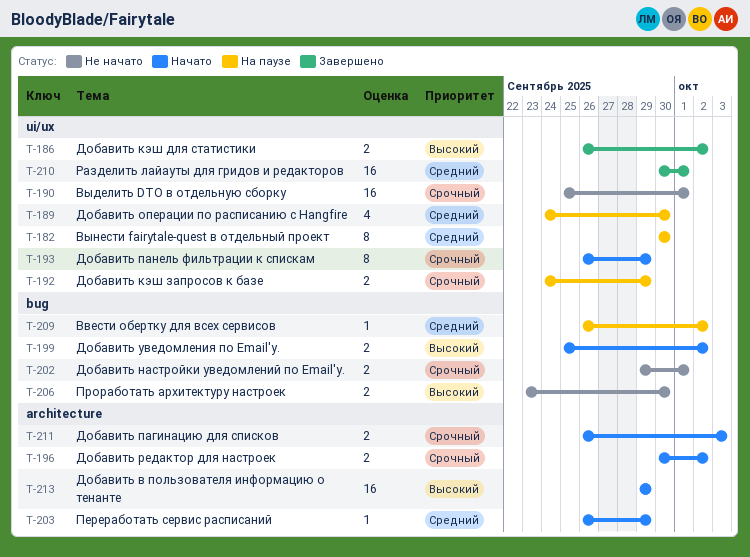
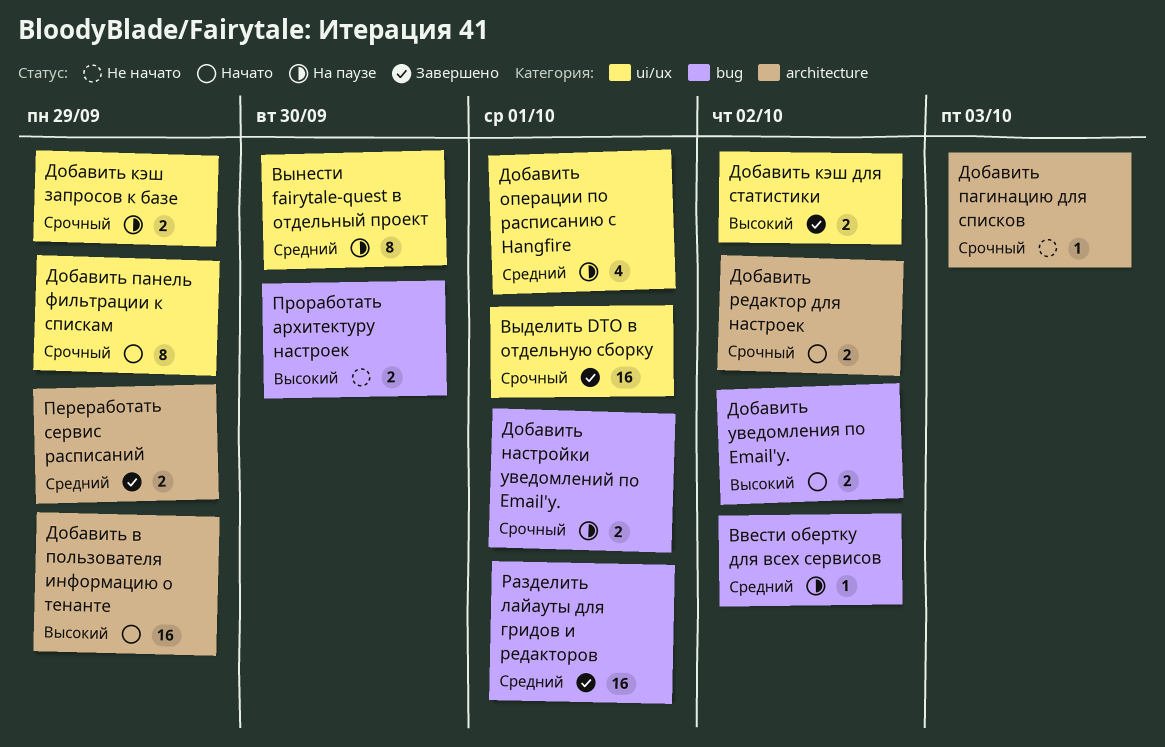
Выделить DTO в отдельную сборку, status: Не начато -> Завершено
Добавить настройки уведомлений по Email'у., status: Не начато -> На паузе
Добавить операции по расписанию с Hangfire, due: Sep 30 -> Oct 1
Добавить пагинацию для списков, status: Начато -> Не начато
Добавить пагинацию для списков, estimate: 2 -> 1
Переработать сервис расписаний, status: Начато -> Завершено
Переработать сервис расписаний, estimate: 1 -> 2
Разделить лайауты для гридов и редакторов, label: ui/ux -> bug

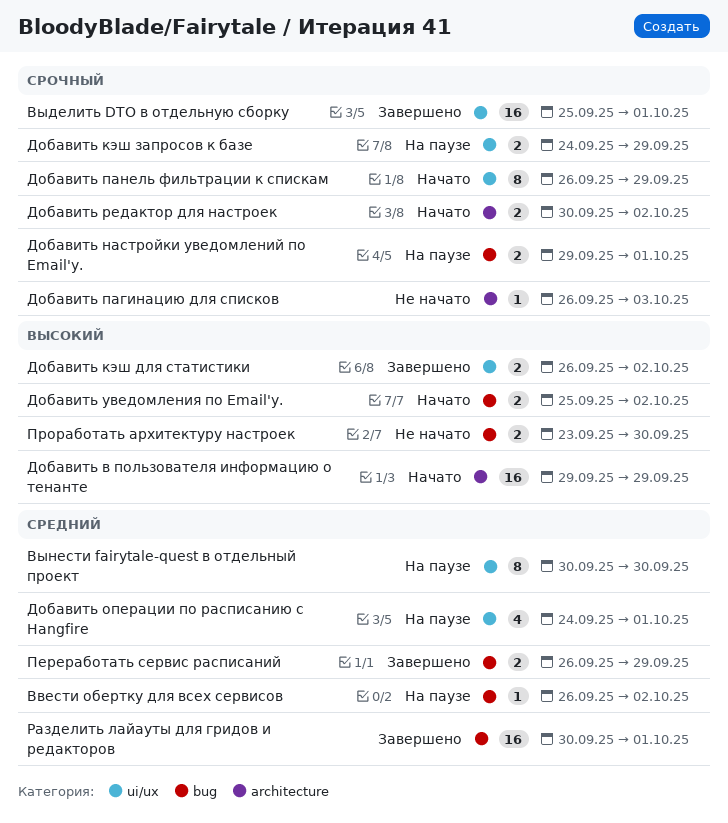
Переработать сервис расписаний, label: architecture -> bug

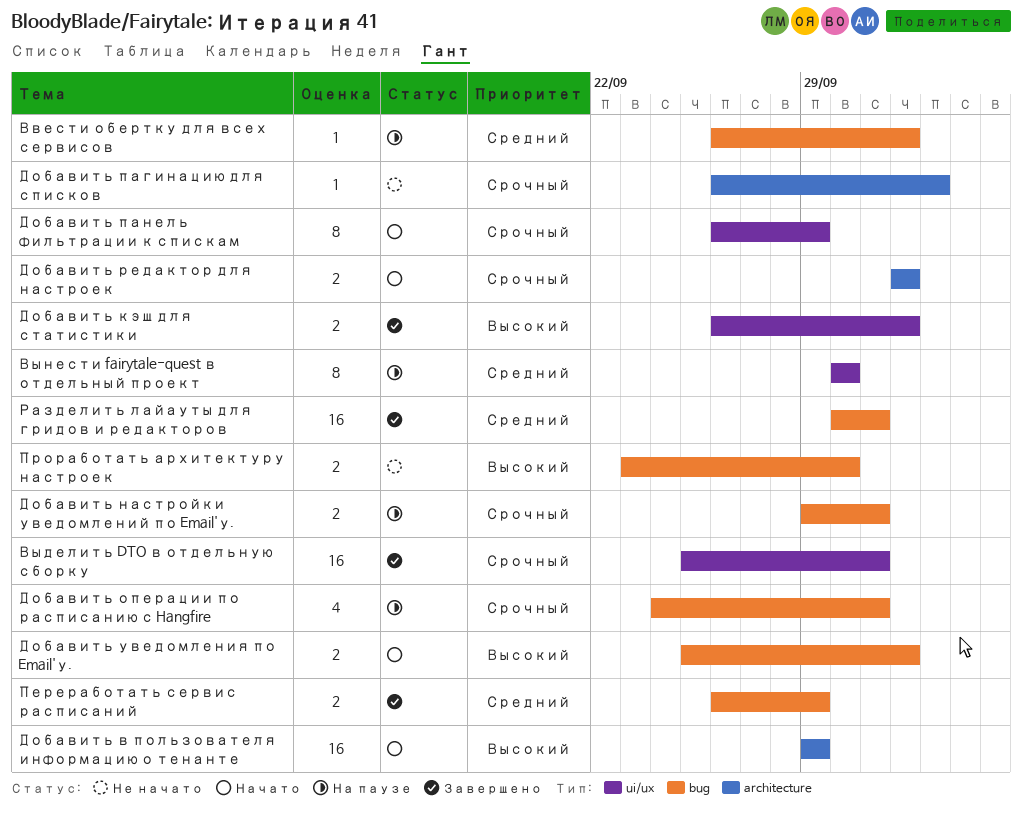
Добавить кэш запросов к базе: present -> none
Добавить операции по расписанию с Hangfire, priority: Средний -> Срочный
Добавить операции по расписанию с Hangfire, label: ui/ux -> bug
Добавить редактор для настроек, start: Sep 30 -> Oct 2

